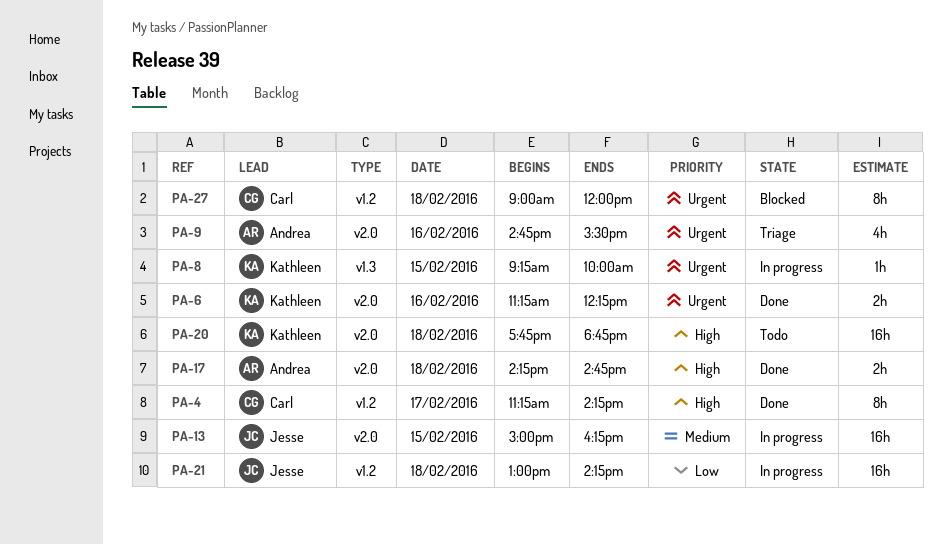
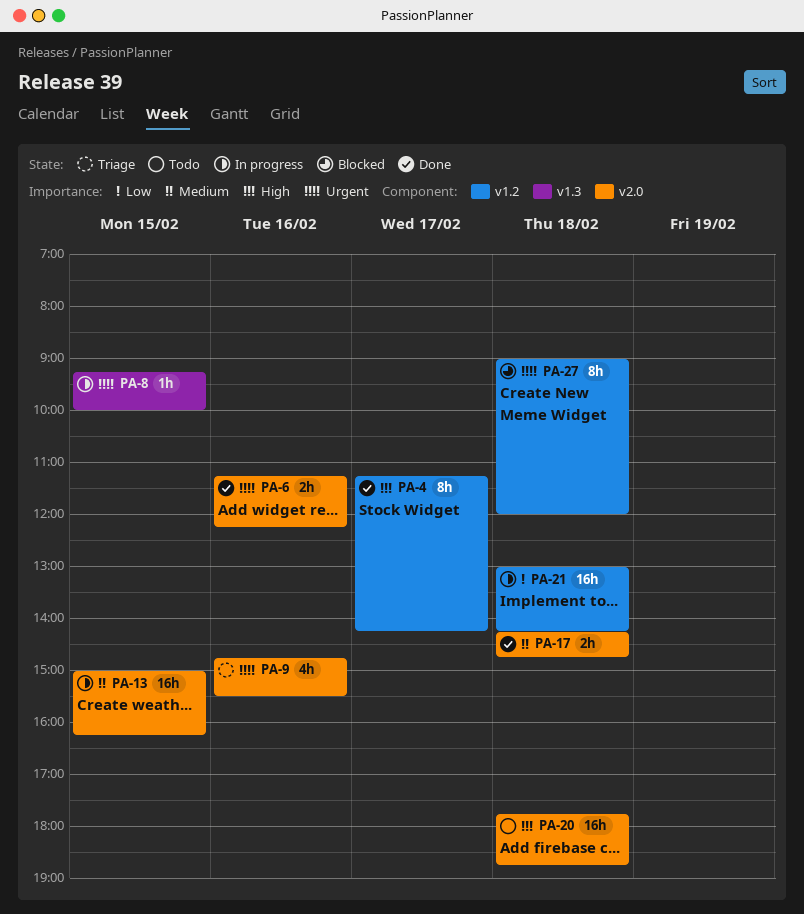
PA-17, priority: High -> Medium

